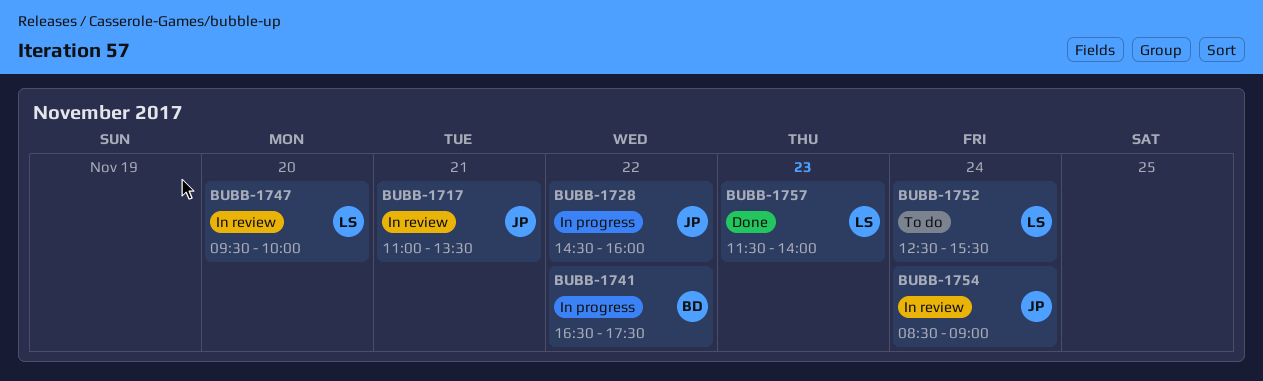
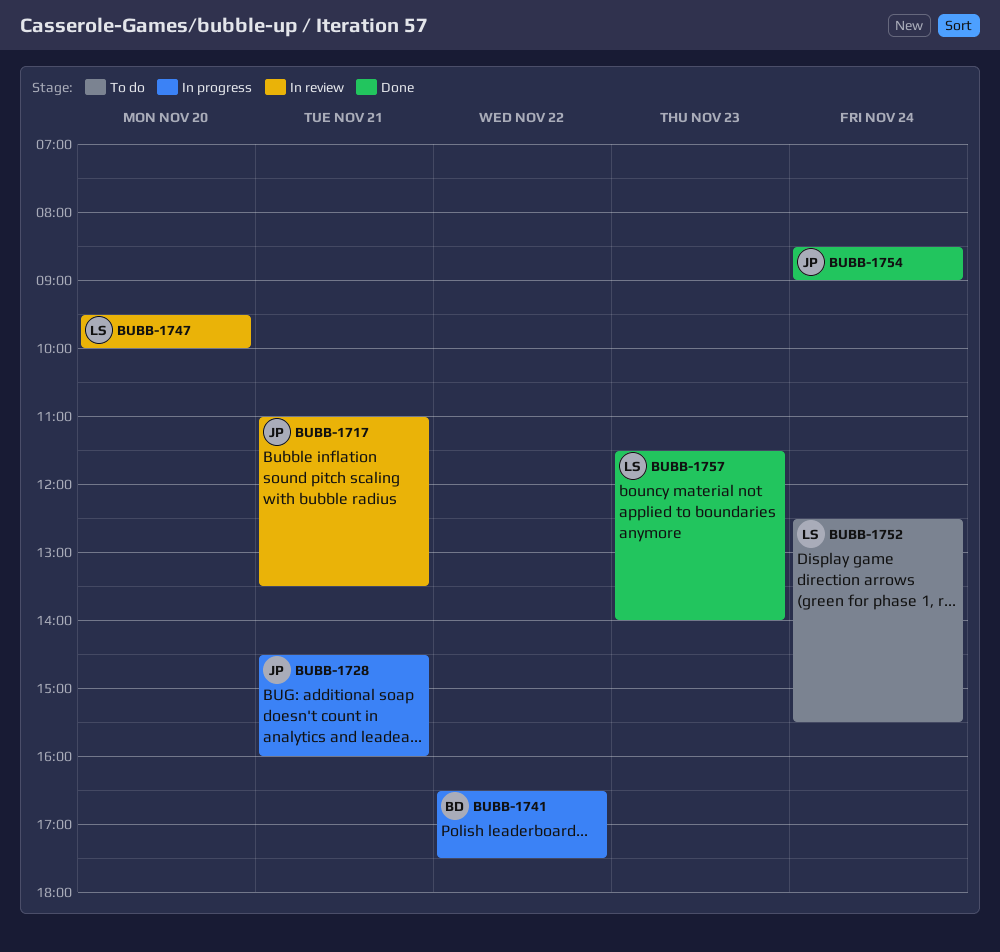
BUBB-1728, day: Nov 22 -> Nov 21
BUBB-1754, status: In review -> Done

